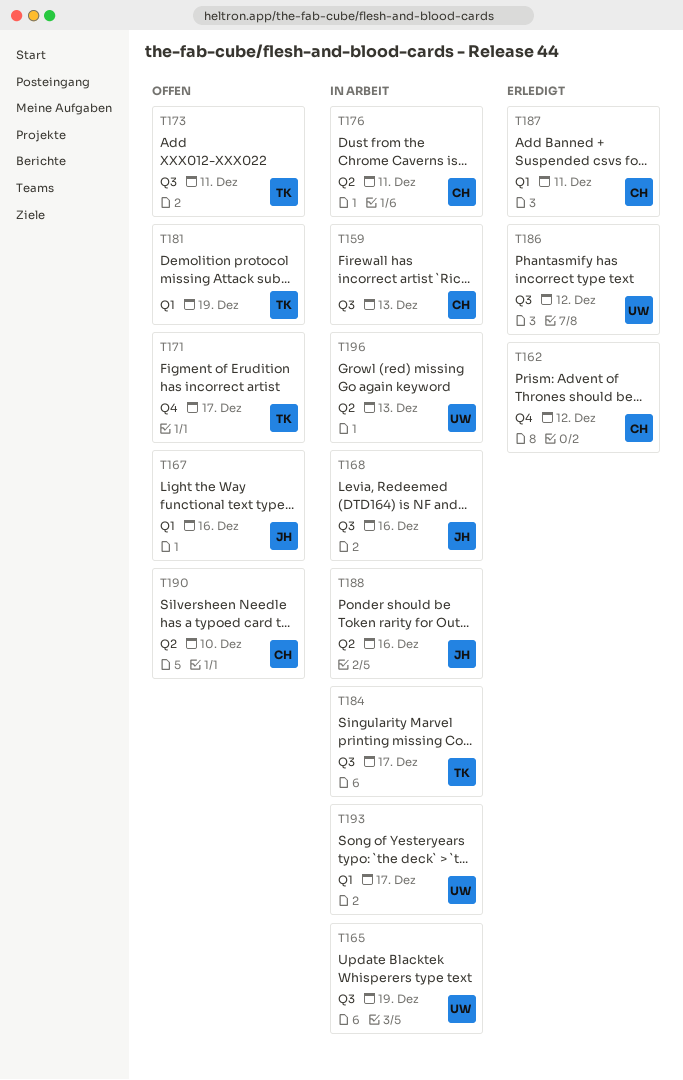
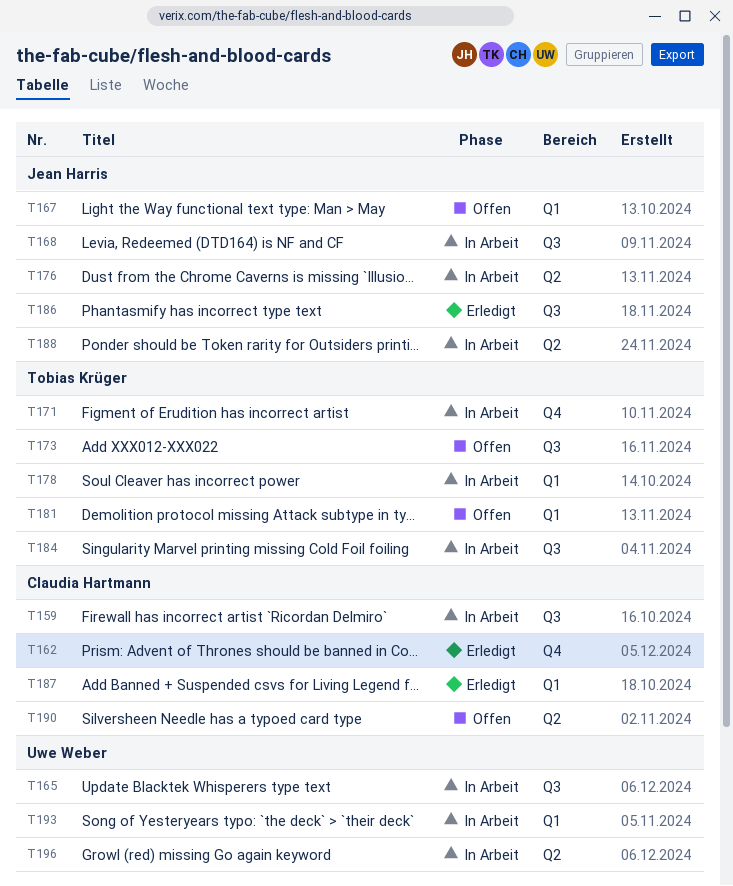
T171, status: Offen -> In Arbeit
T176, owner: Claudia Hartmann -> Jean Harris
T178: none -> present
T186, owner: Uwe Weber -> Jean Harris

